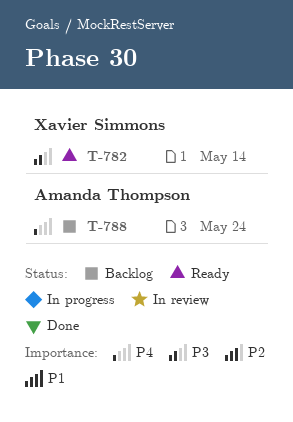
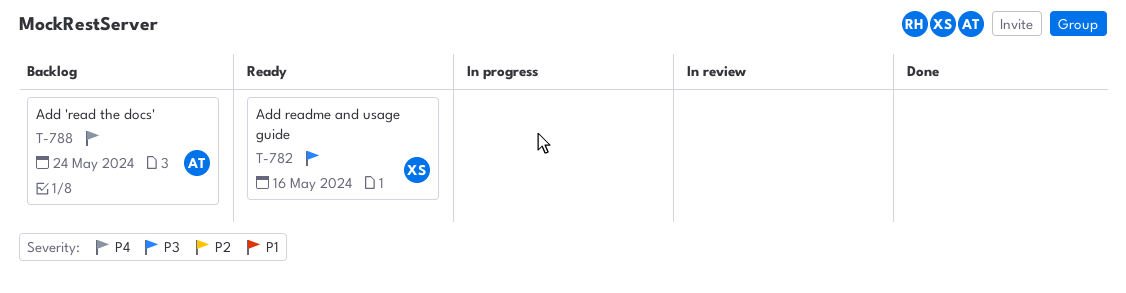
T-782, due: May 14 -> May 16

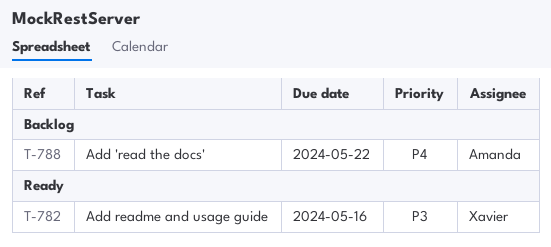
T-788, due: May 24 -> May 22

